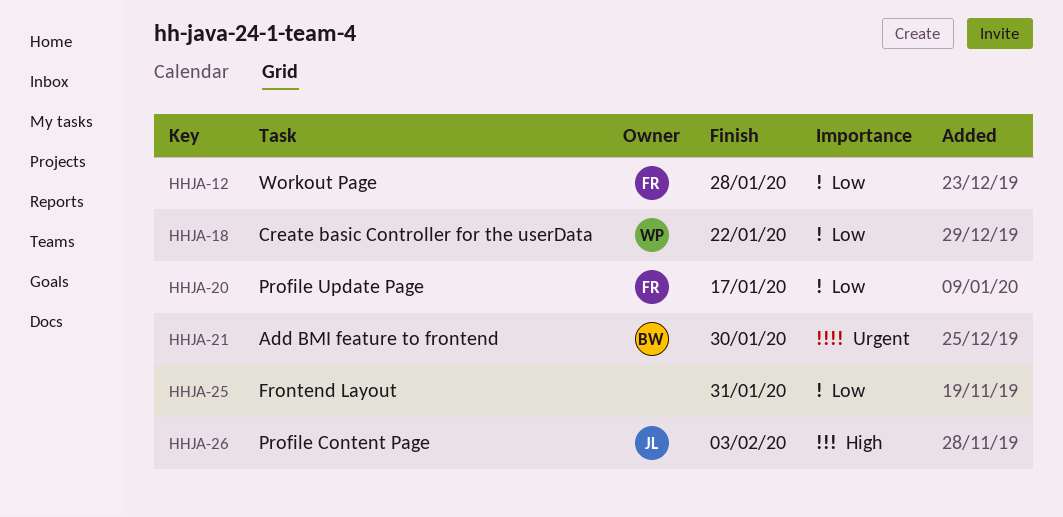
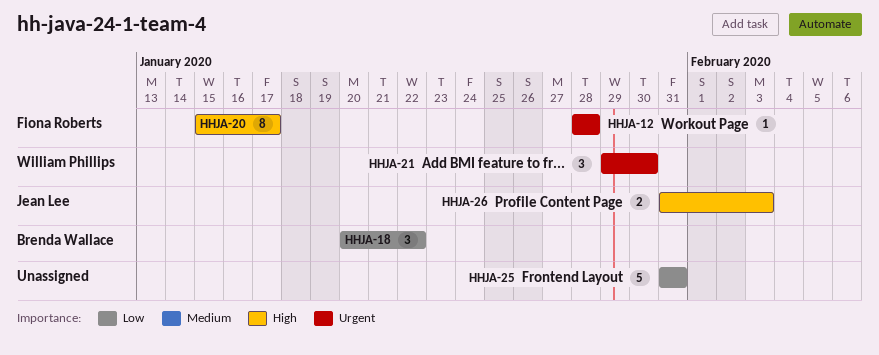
HHJA-12, priority: Low -> Urgent
HHJA-18, owner: William Phillips -> Brenda Wallace
HHJA-20, priority: Low -> High
HHJA-21, owner: Brenda Wallace -> William Phillips

